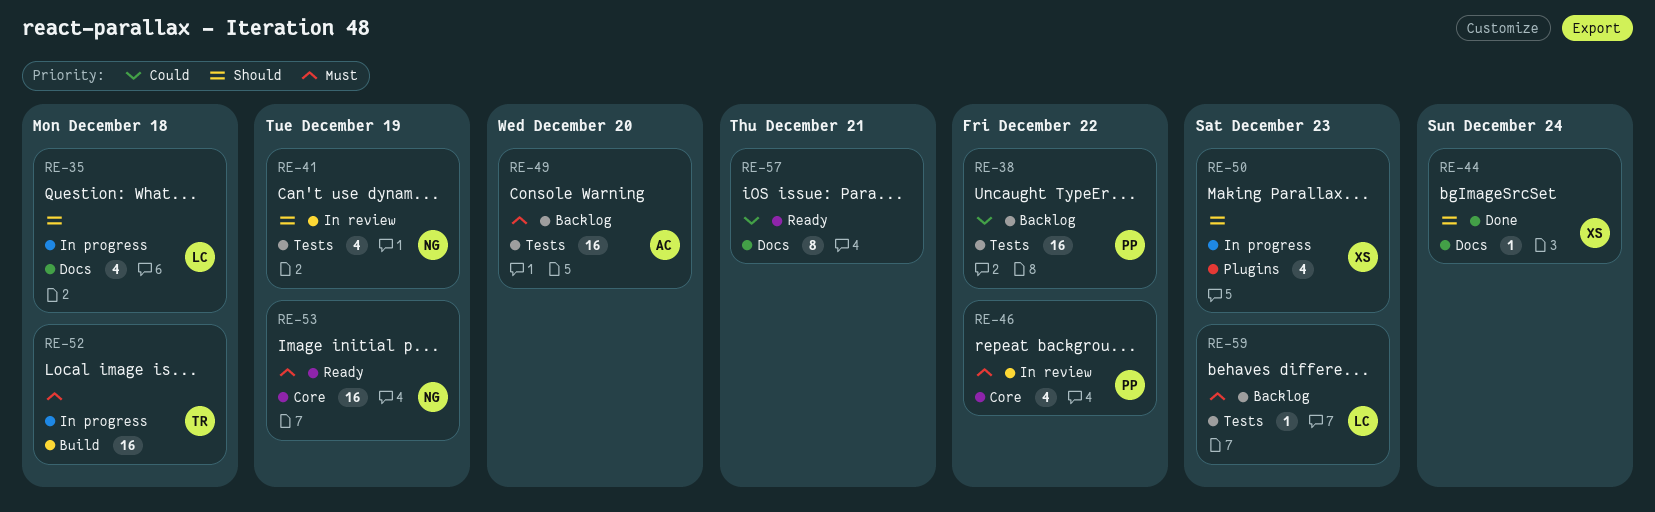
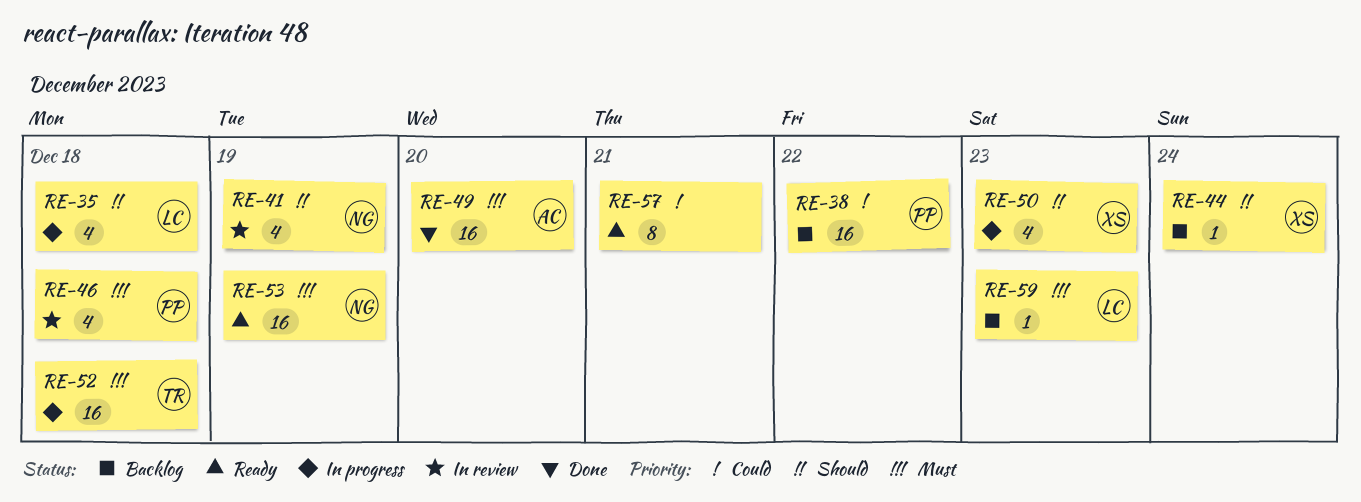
RE-44, status: Done -> Backlog
RE-46, day: Dec 22 -> Dec 18
RE-49, status: Backlog -> Done

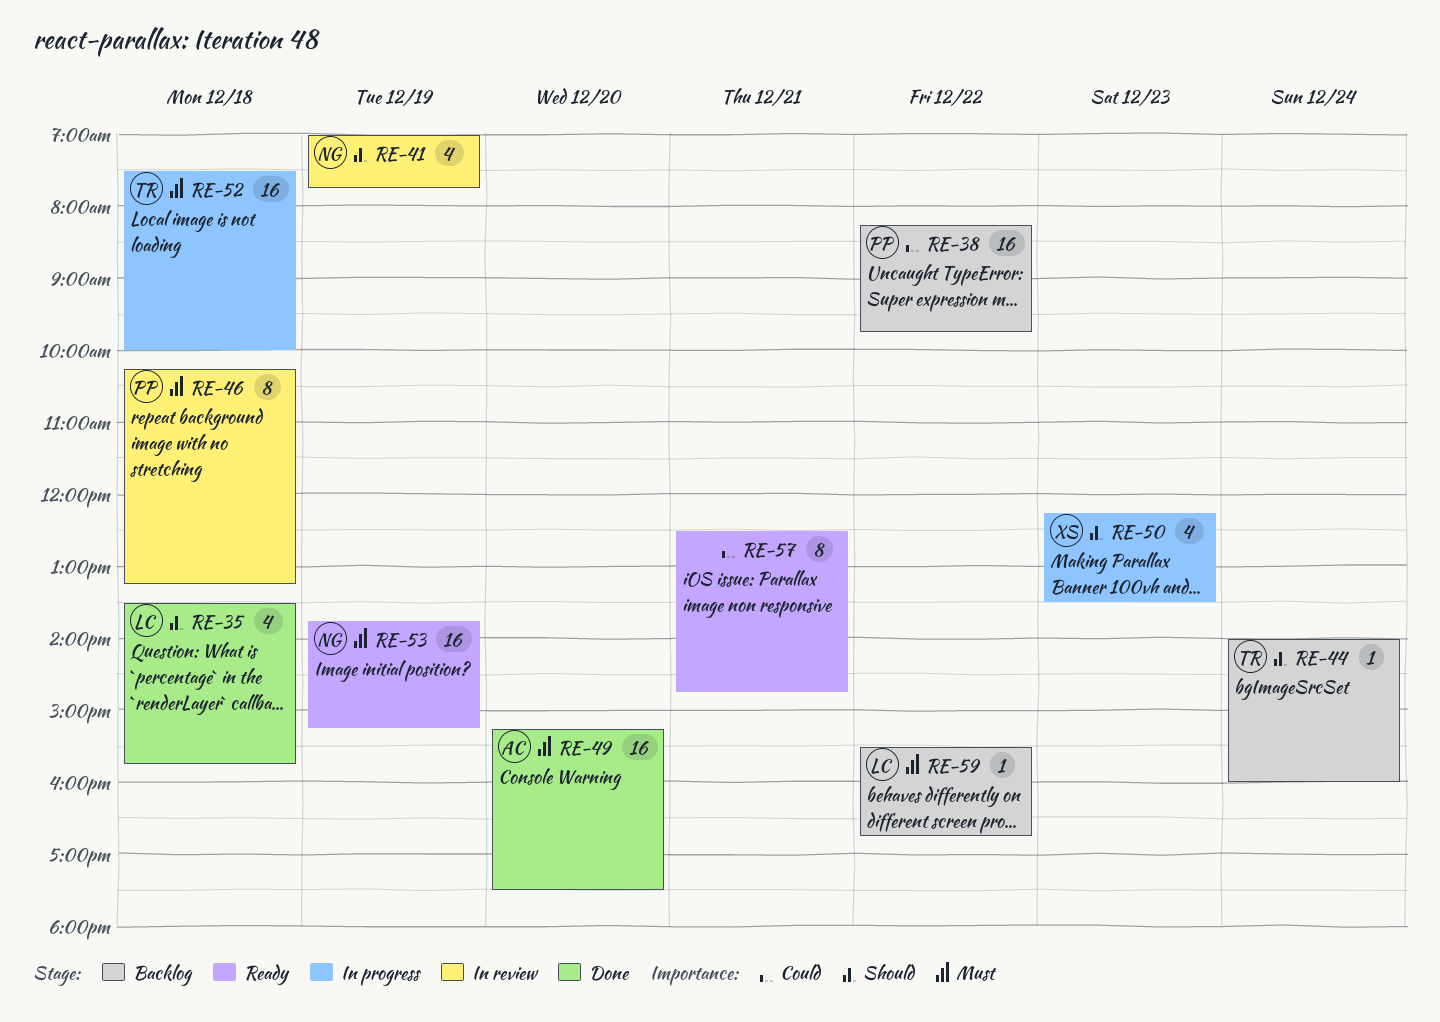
RE-35, status: In progress -> Done
RE-44, owner: XS -> TR
RE-46, estimate: 4 -> 8
RE-59, day: Dec 23 -> Dec 22

